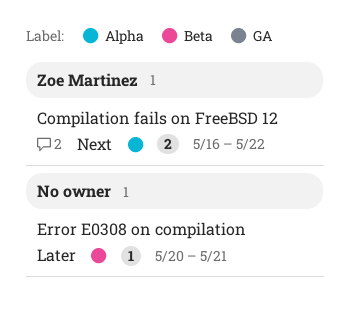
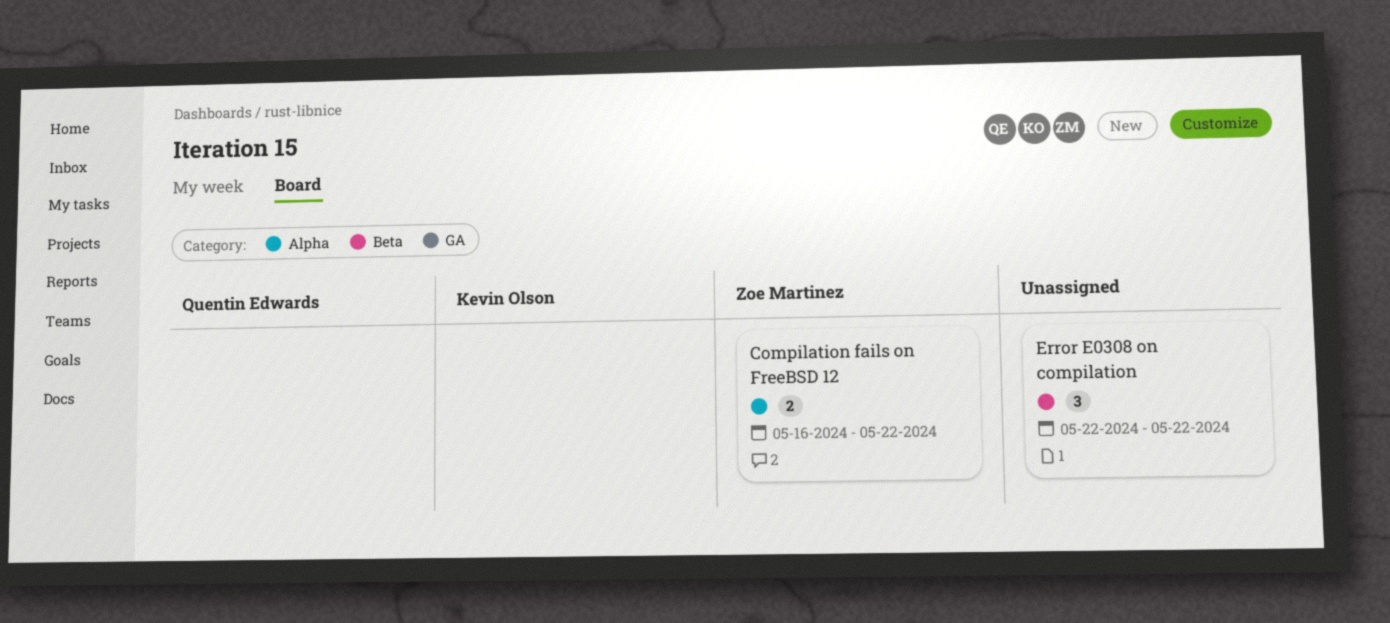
Error E0308 on compilation, estimate: 1 -> 3
Error E0308 on compilation, start: May 20 -> May 22
Error E0308 on compilation, due: May 21 -> May 22

